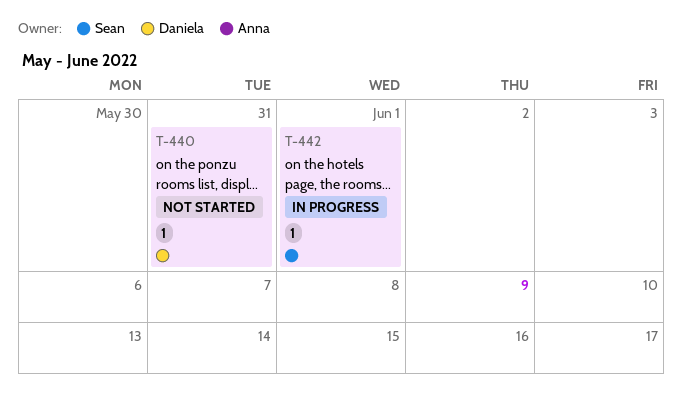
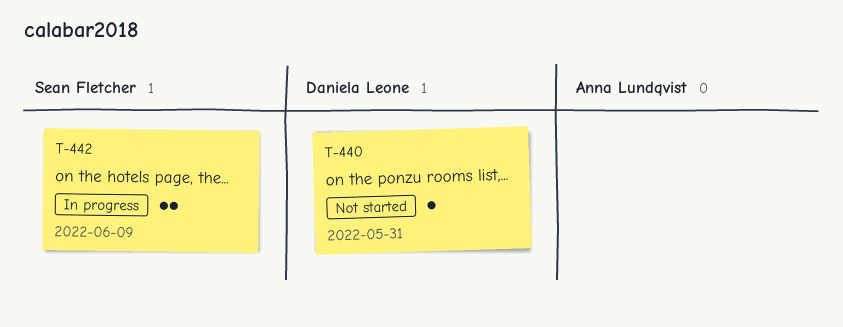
T-442, estimate: 1 -> 2
T-442, due: Jun 1 -> Jun 9

